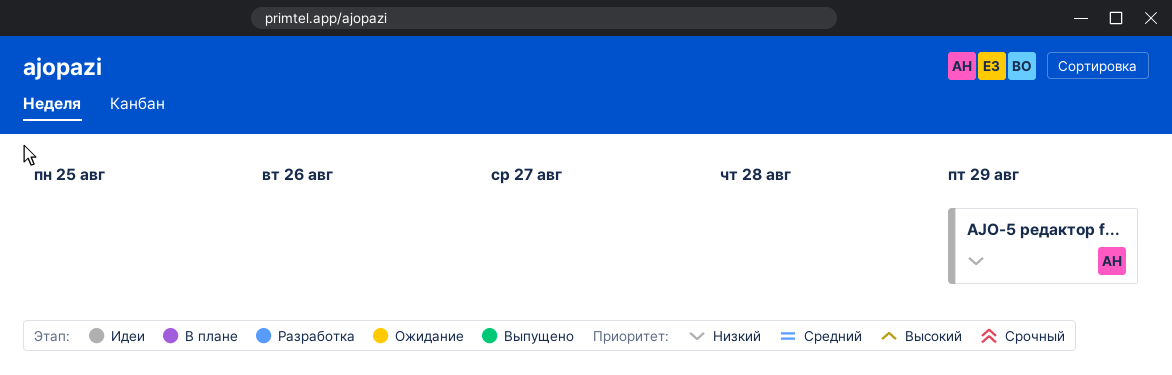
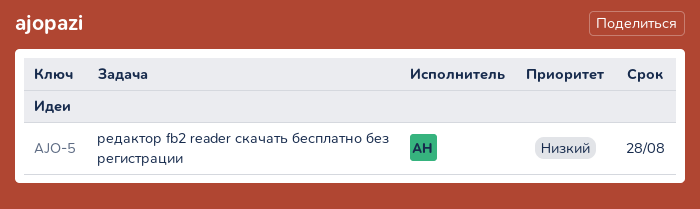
AJO-5, due: Aug 29 -> Aug 28

